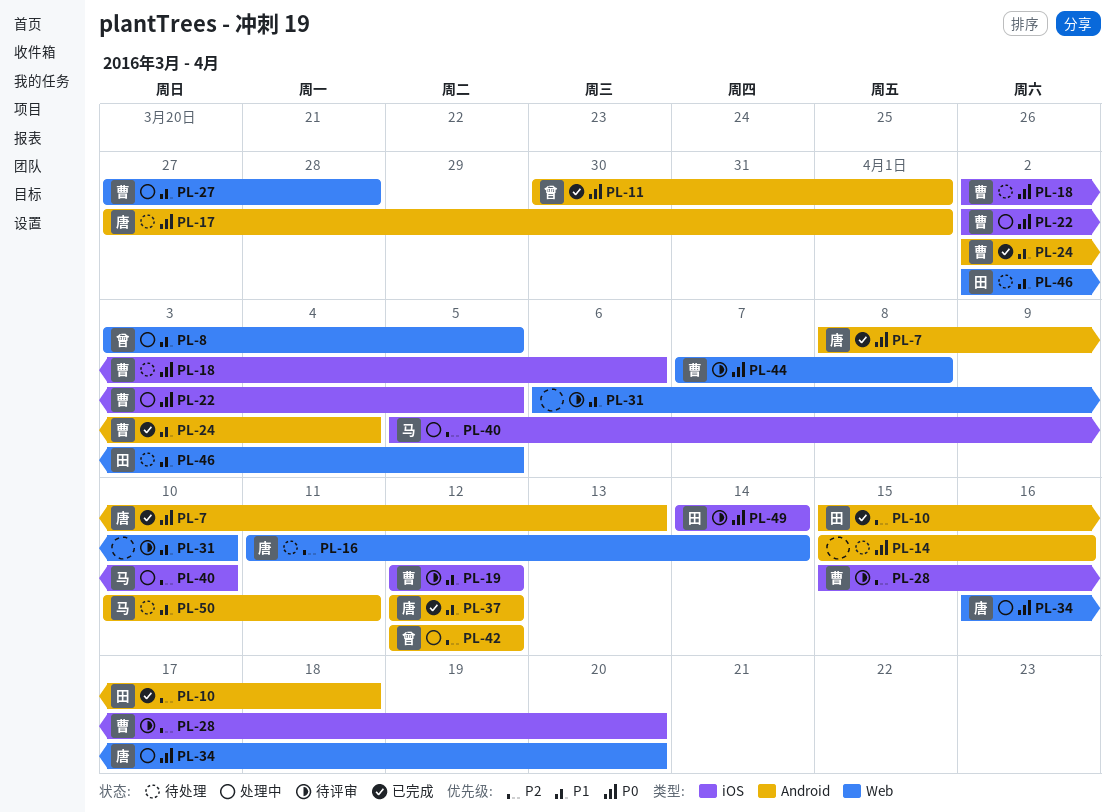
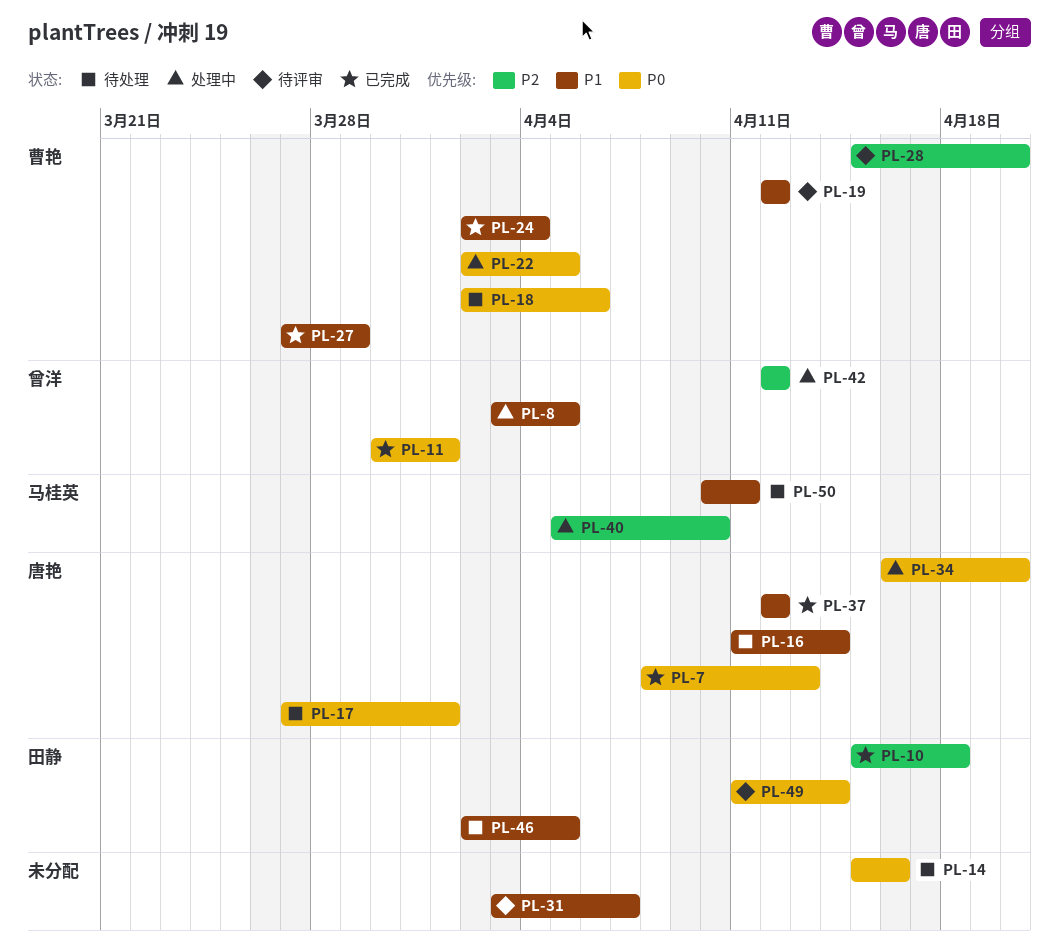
PL-16, priority: P2 -> P1
PL-27, status: 处理中 -> 已完成
PL-27, due: Mar 28 -> Mar 29
PL-31, start: Apr 6 -> Apr 3
PL-31, due: Apr 10 -> Apr 7
PL-44: present -> none
PL-49, start: Apr 14 -> Apr 11

